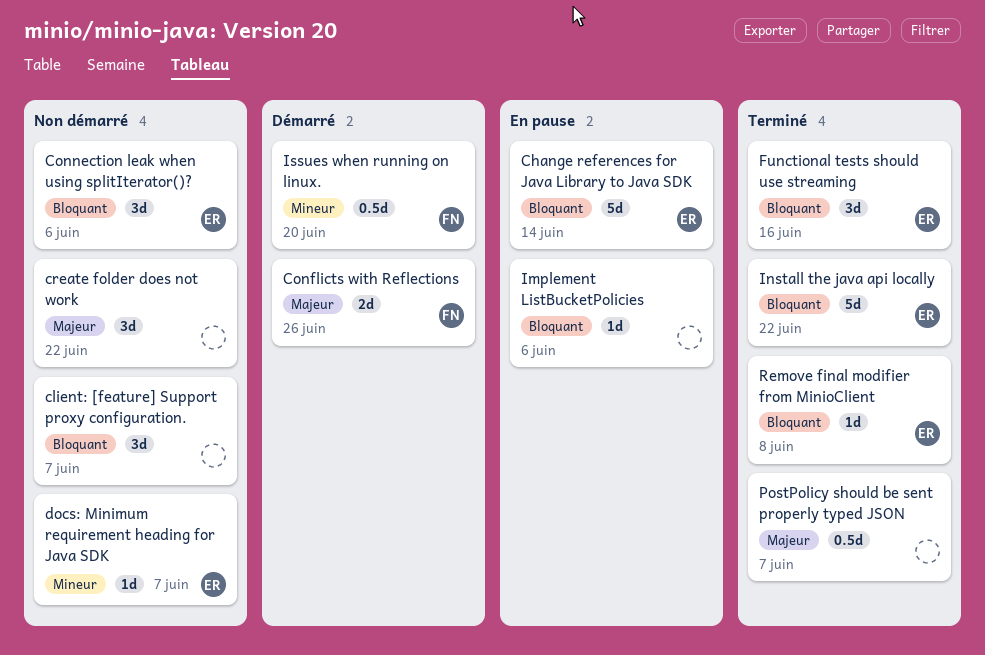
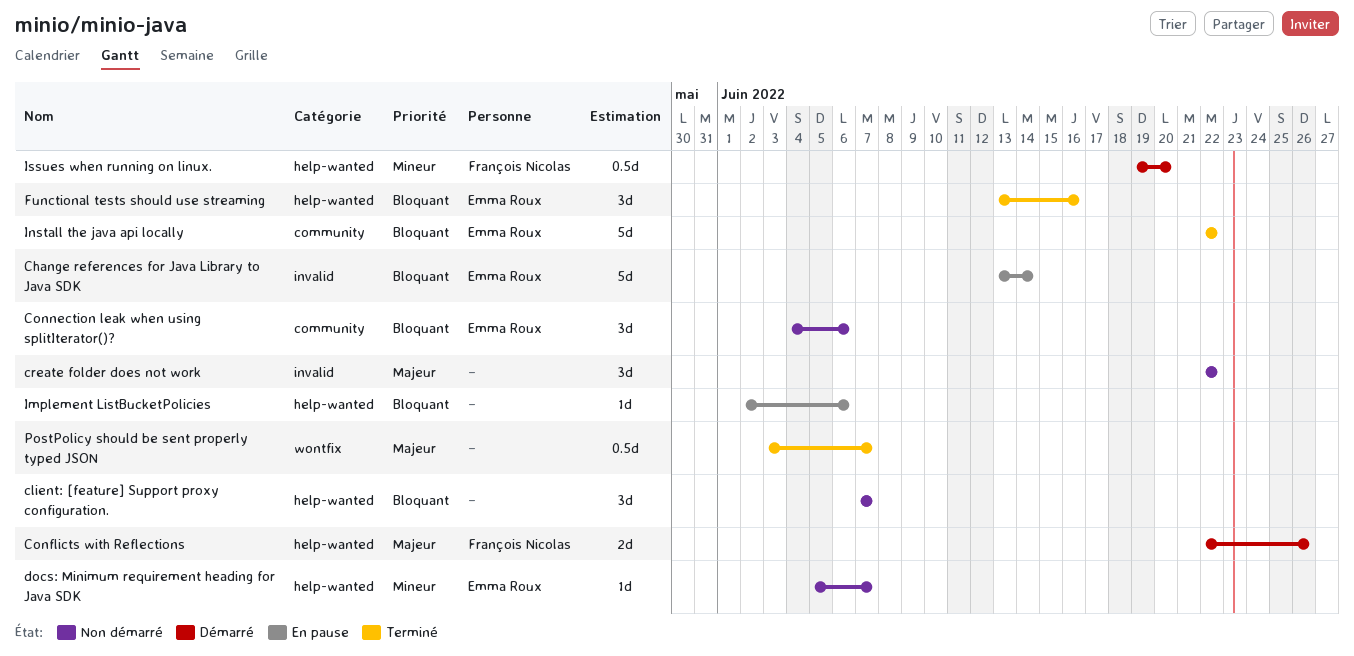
Remove final modifier from MinioClient: present -> none

